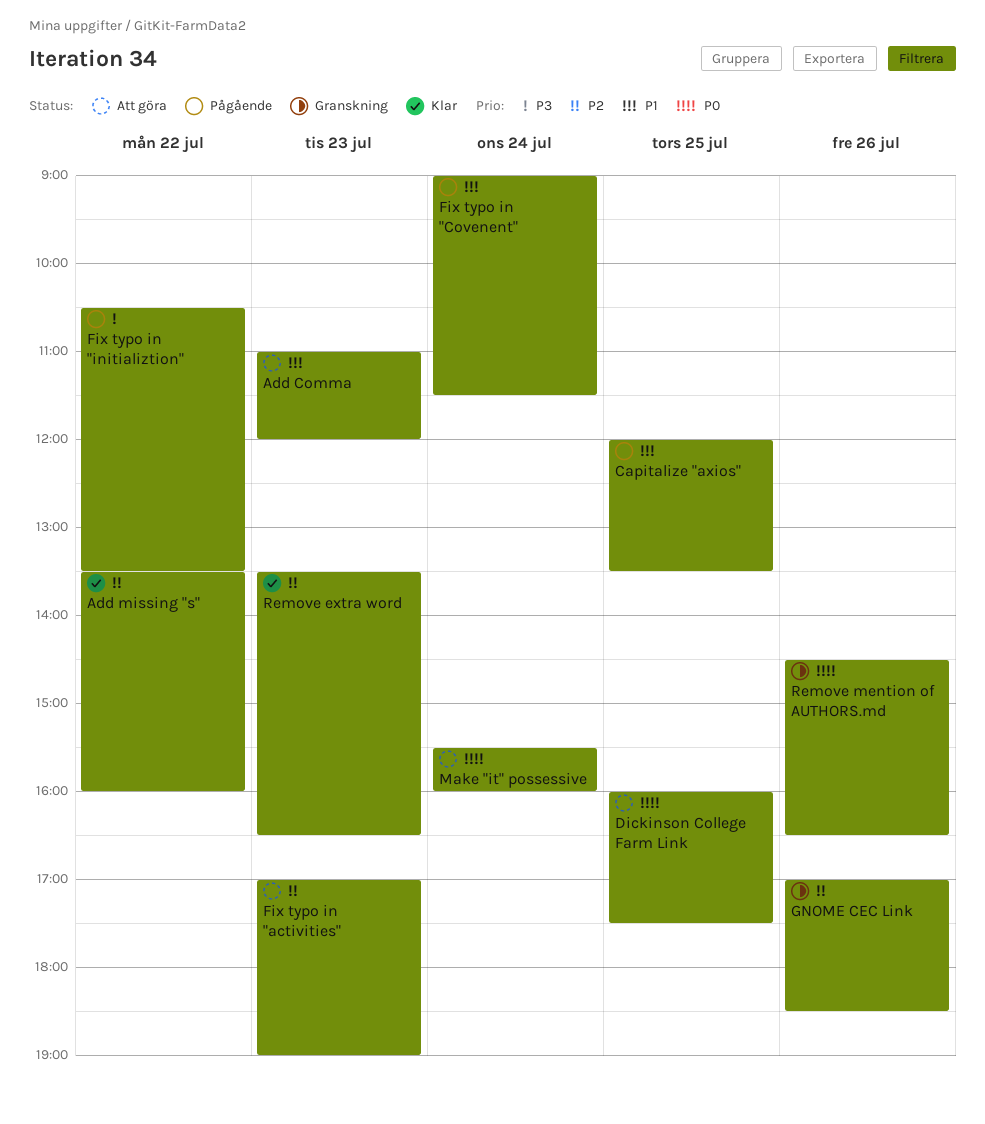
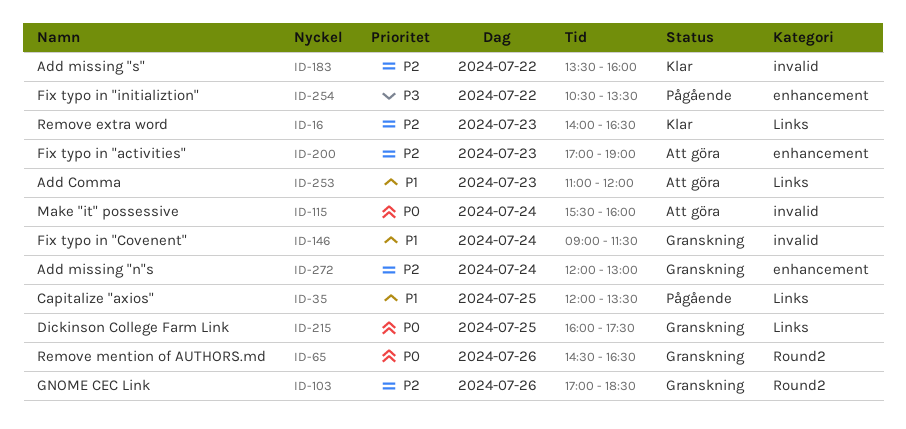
Add missing "n"s: none -> present
Dickinson College Farm Link, status: Att göra -> Granskning
Fix typo in "Covenent", status: Pågående -> Granskning
Remove extra word, begins: 13:30 -> 14:00

